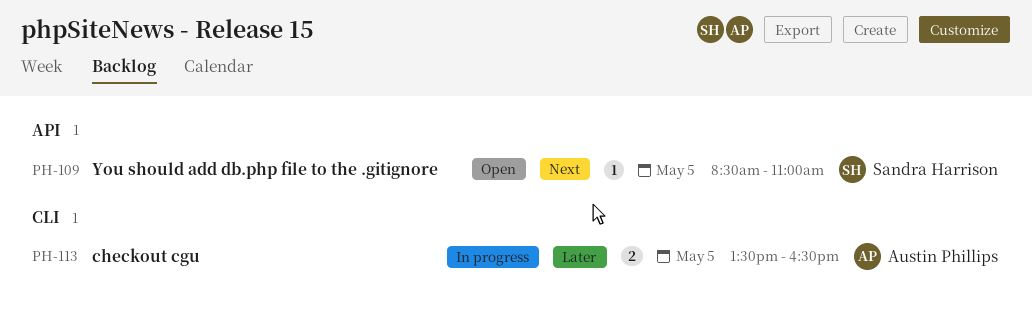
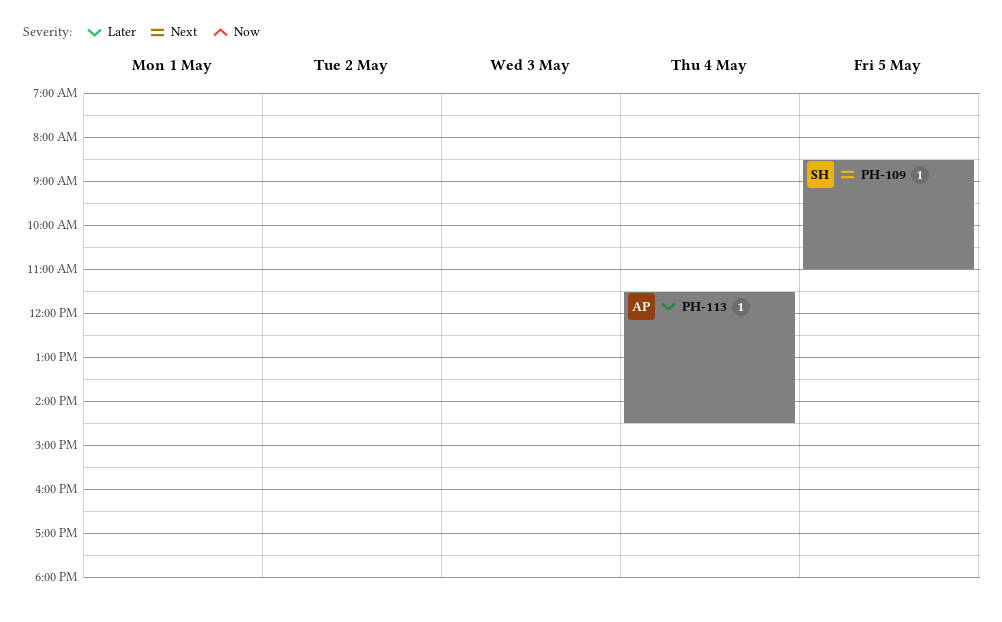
PH-113, estimate: 2 -> 1
PH-113, day: May 5 -> May 4
PH-113, begins: 13:30 -> 11:30
PH-113, ends: 16:30 -> 14:30

